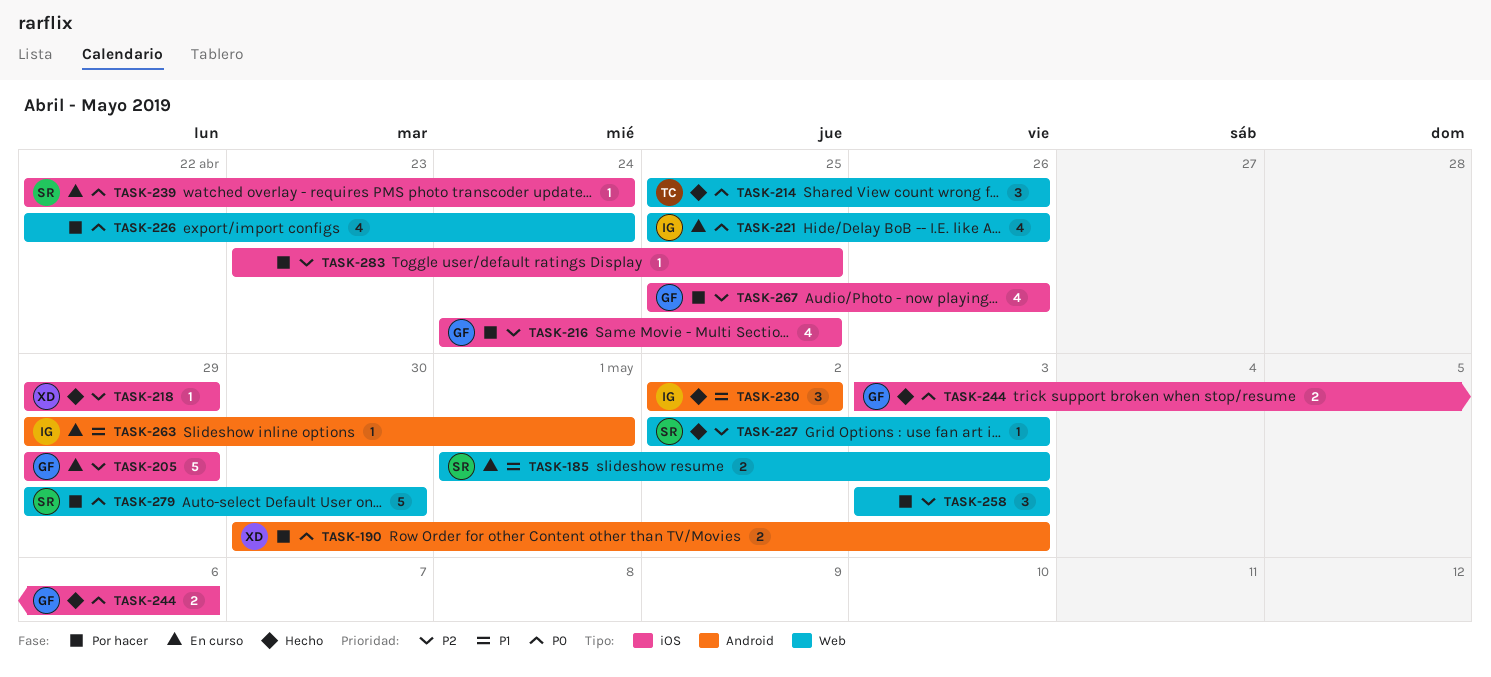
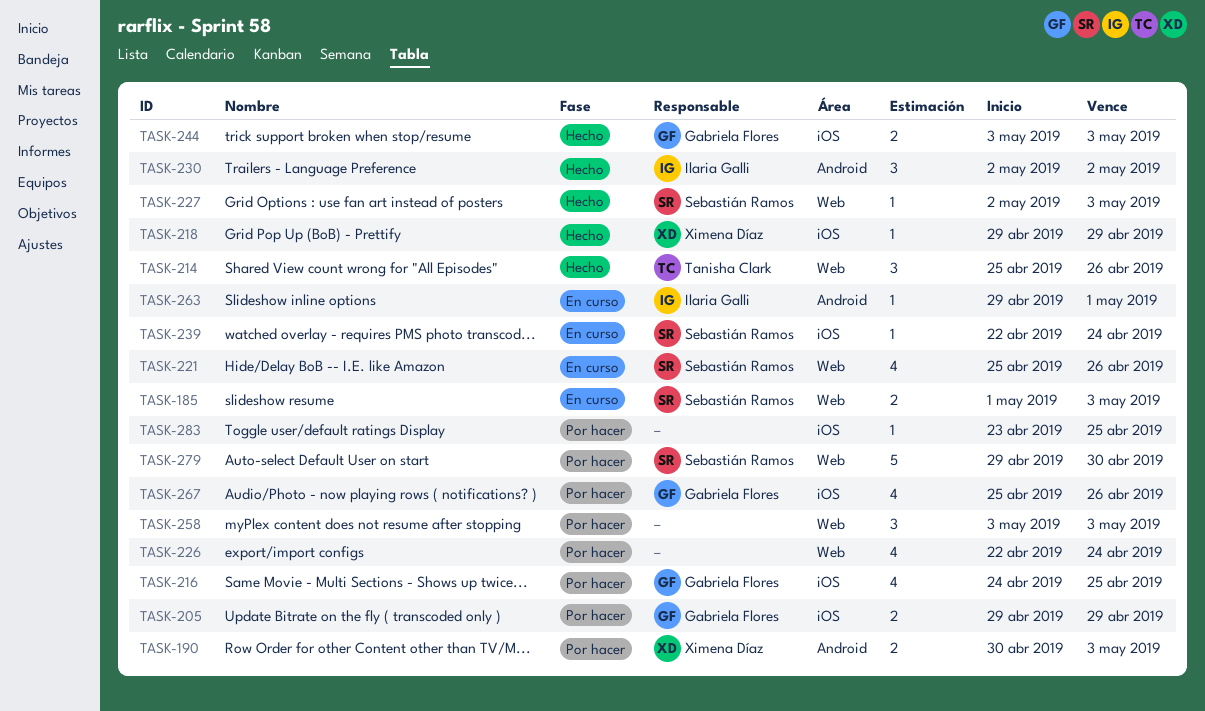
TASK-205, status: En curso -> Por hacer
TASK-205, estimate: 5 -> 2
TASK-221, owner: Ilaria Galli -> Sebastián Ramos
TASK-244, due: May 6 -> May 3

